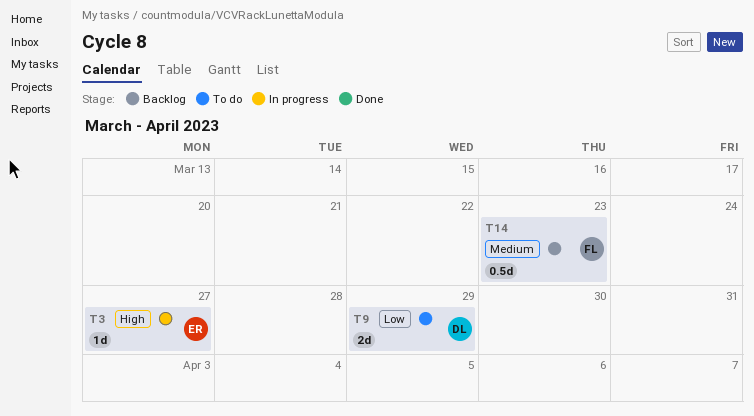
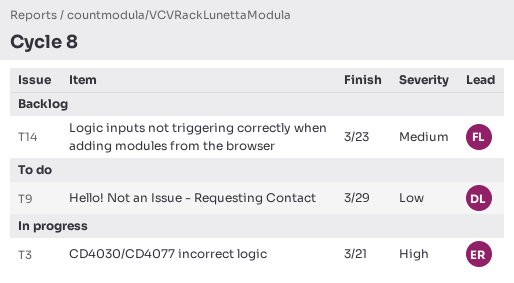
T3, due: Mar 27 -> Mar 21

